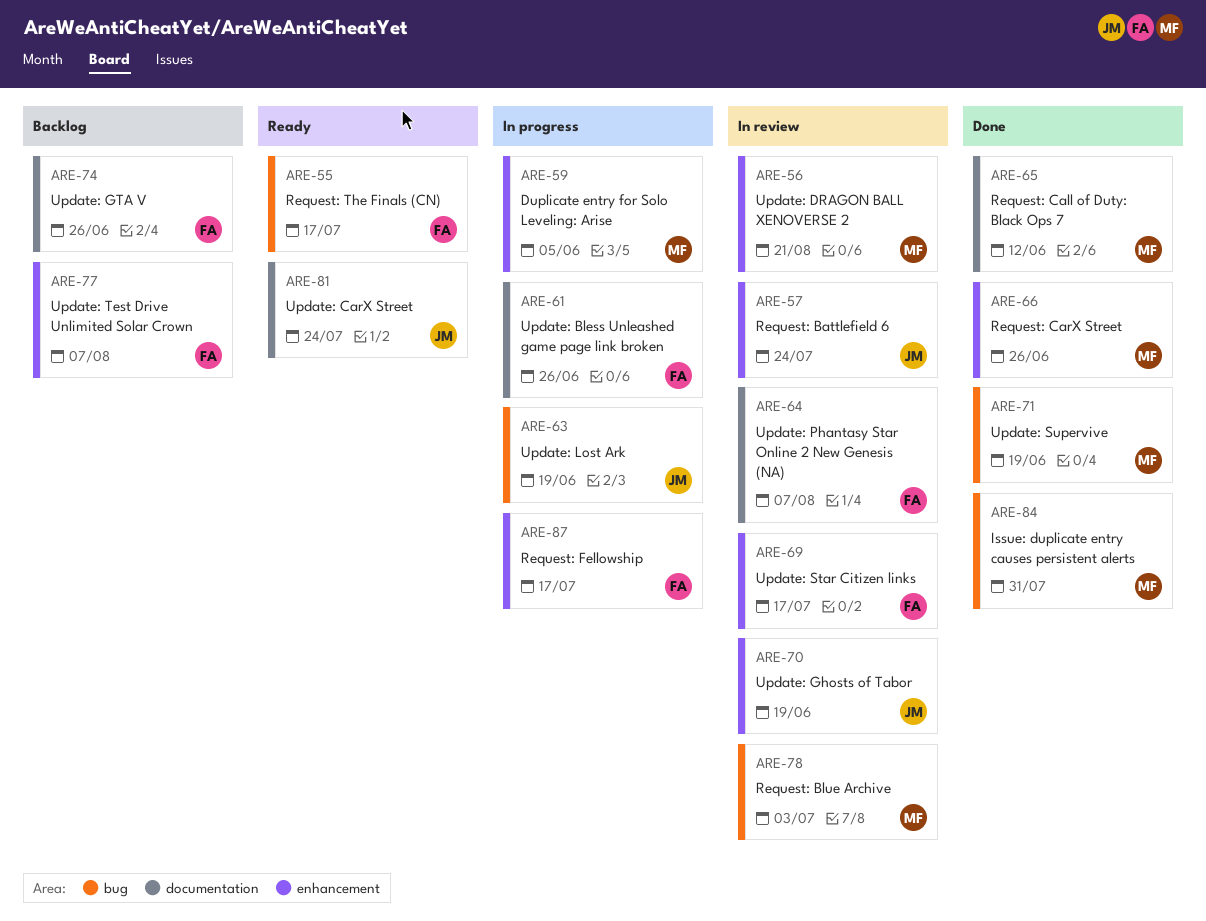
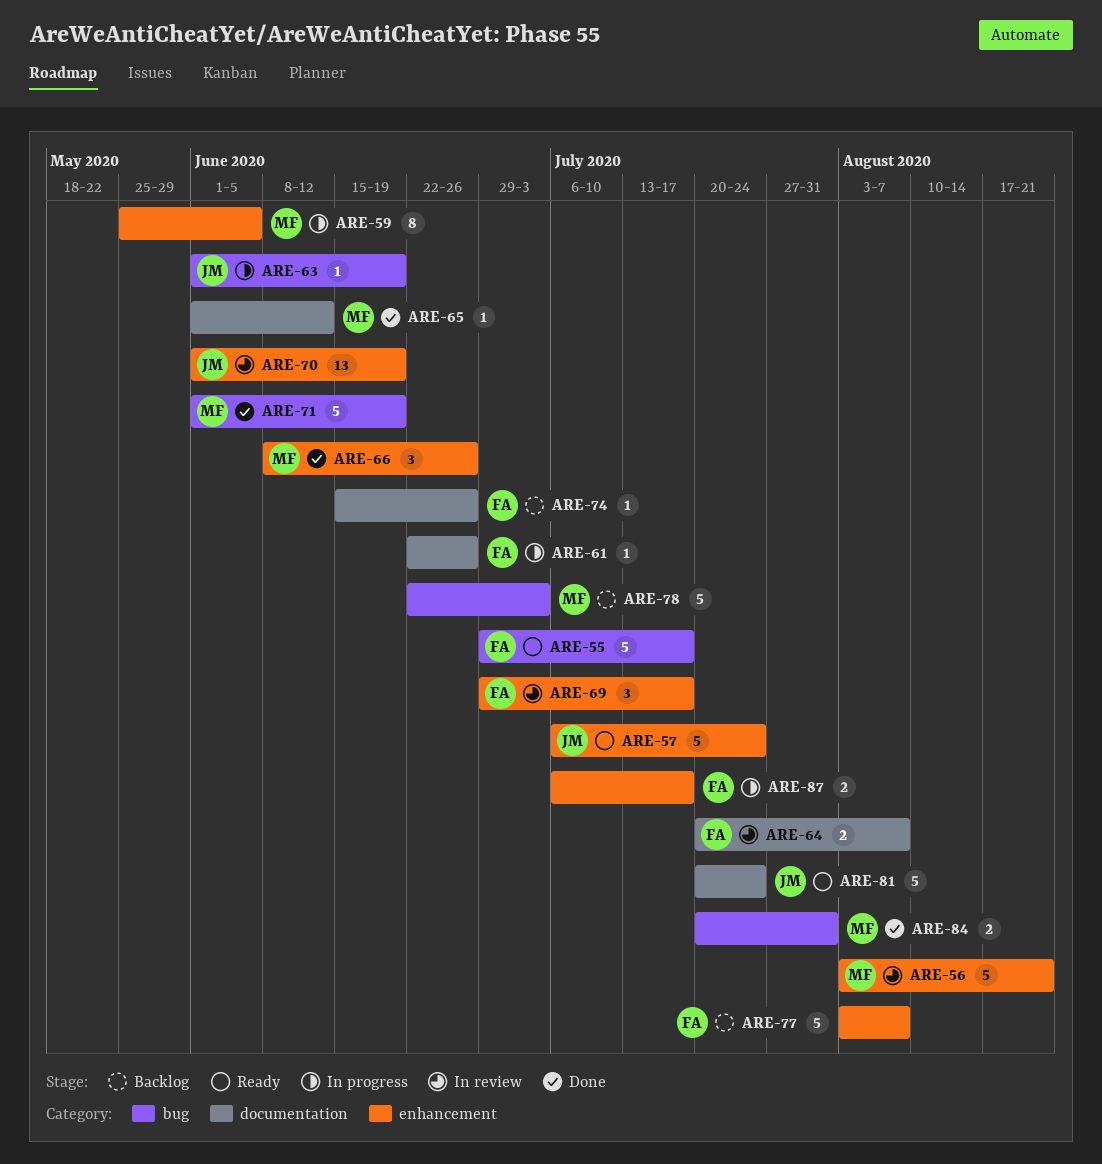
ARE-57, status: In review -> Ready
ARE-78, status: In review -> Backlog

